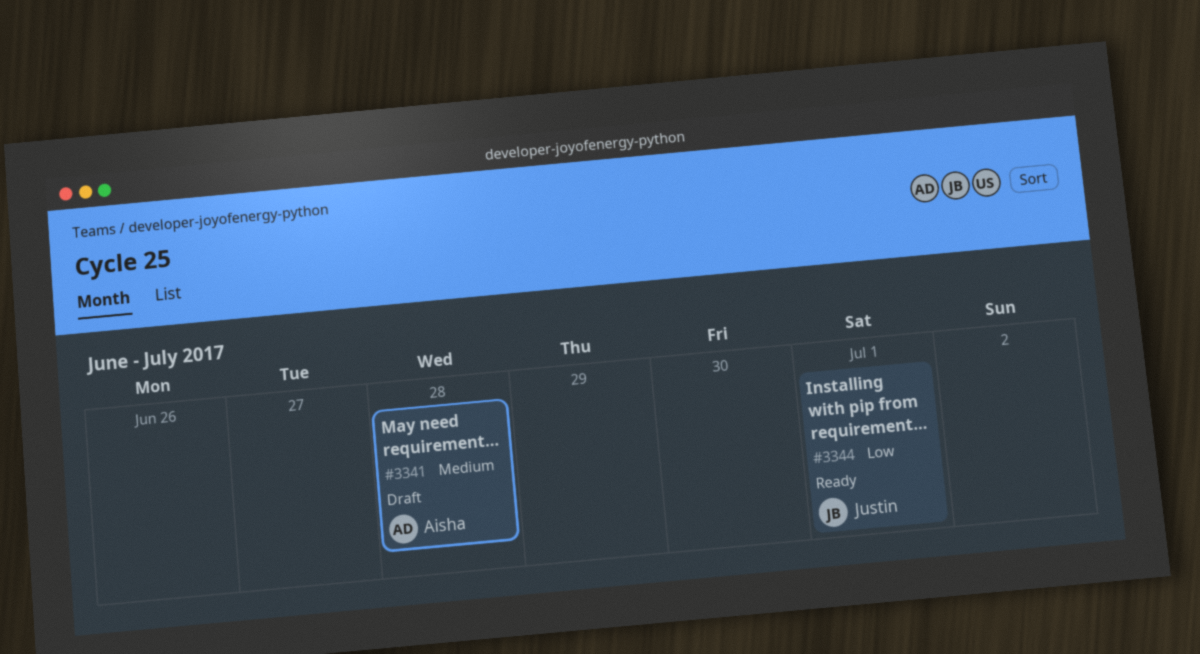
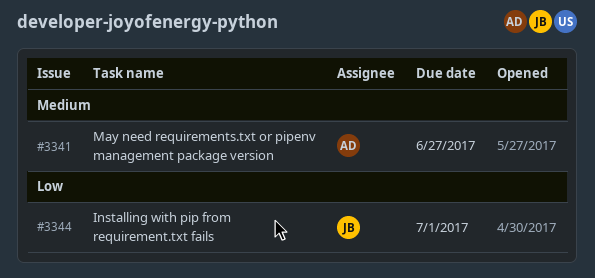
#3341, due: Jun 28 -> Jun 27

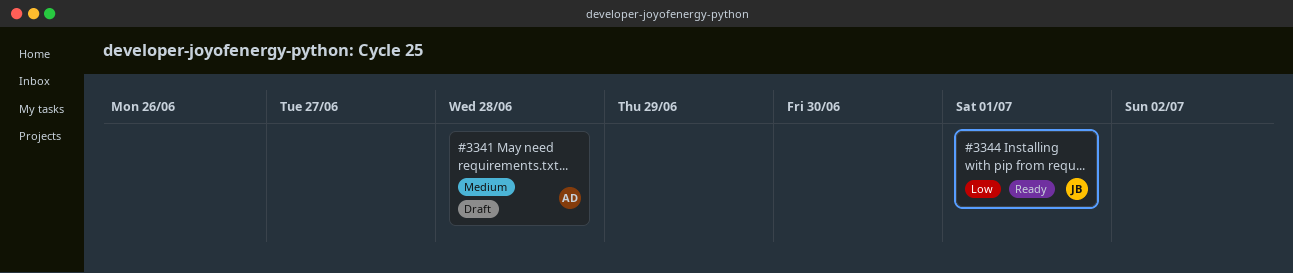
#3341, due: Jun 27 -> Jun 28

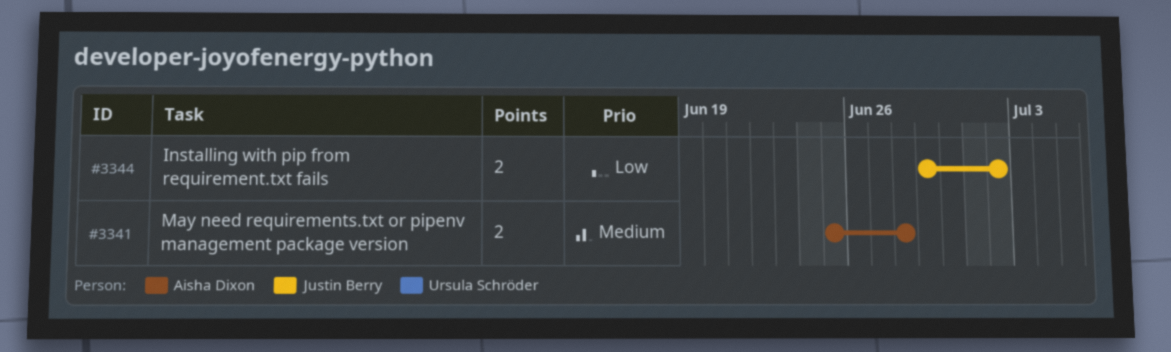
#3344, due: Jul 1 -> Jul 2

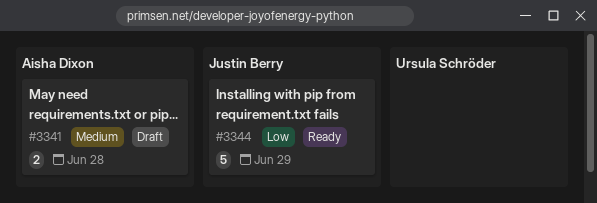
#3344, estimate: 2 -> 5
#3344, due: Jul 2 -> Jun 29

